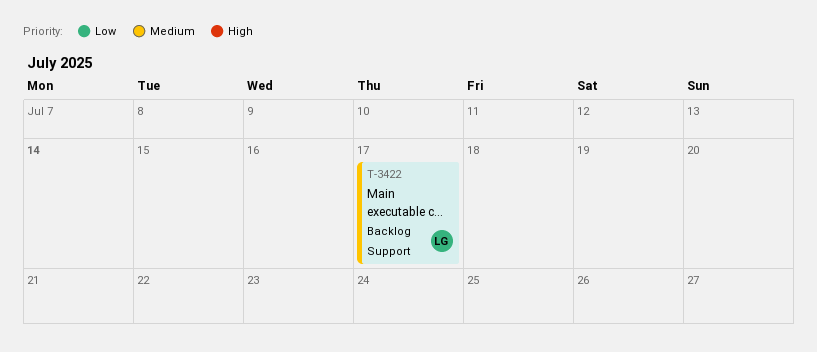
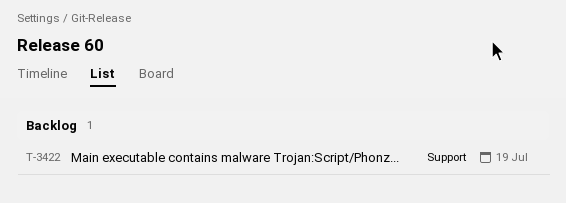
T-3422, due: Jul 17 -> Jul 19

